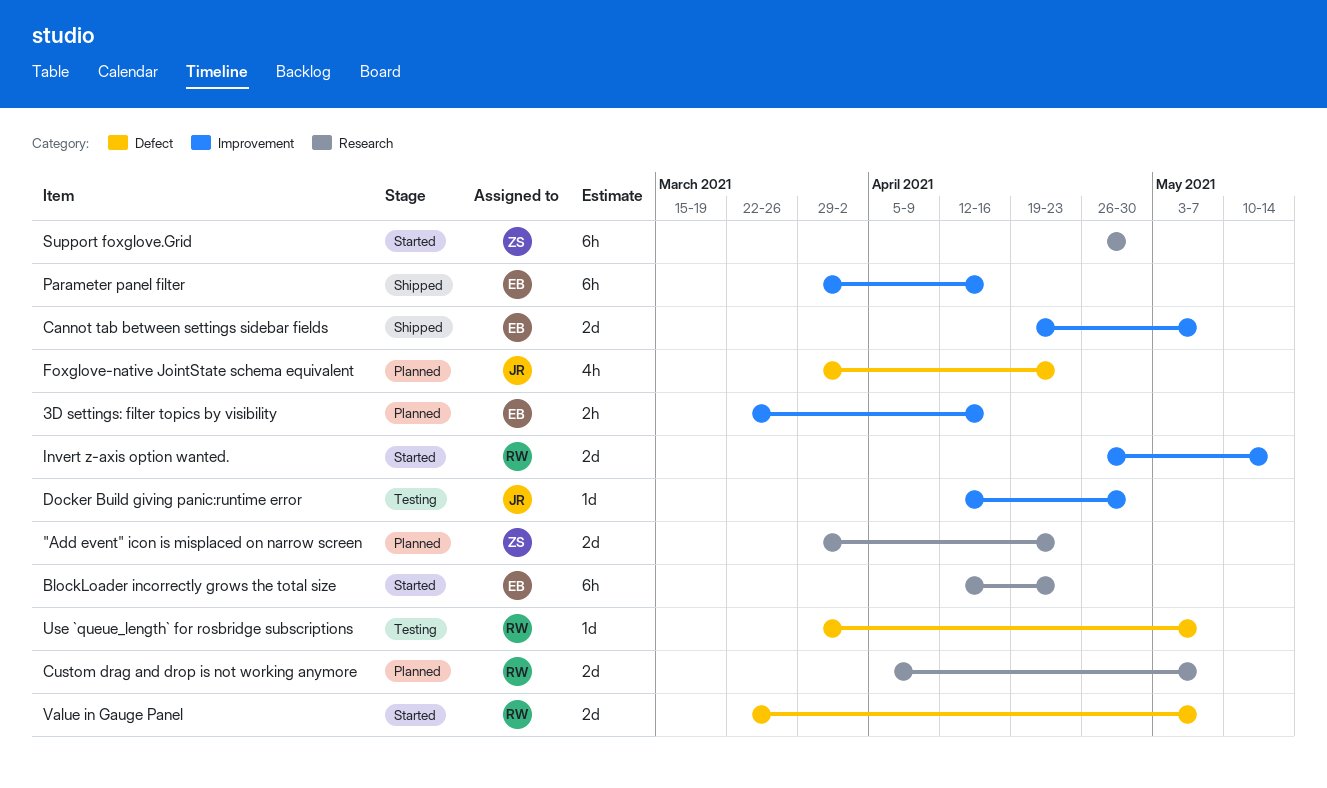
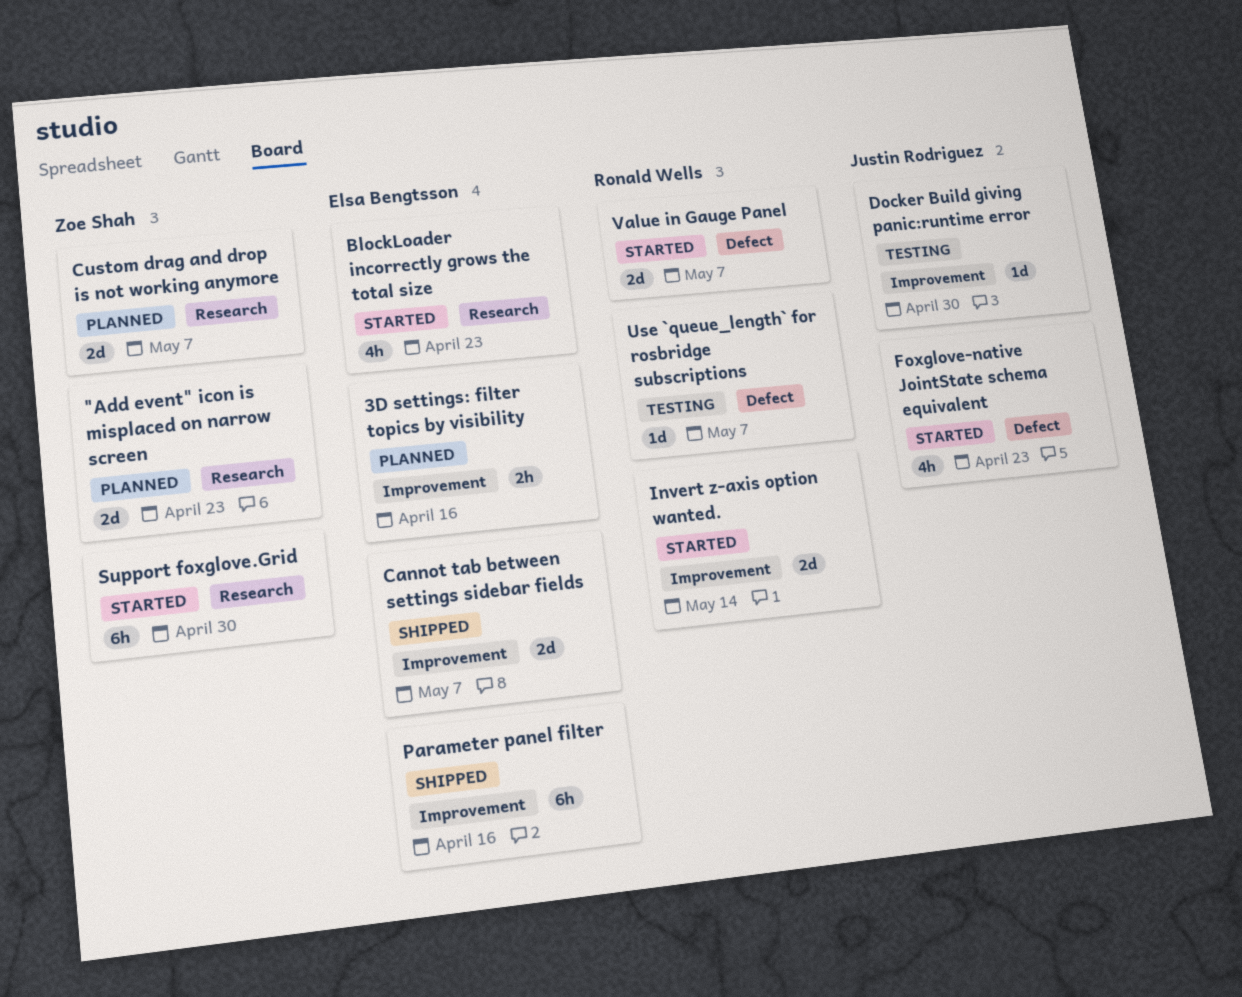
BlockLoader incorrectly grows the total size, estimate: 6h -> 4h
Custom drag and drop is not working anymore, owner: Ronald Wells -> Zoe Shah
Foxglove-native JointState schema equivalent, status: Planned -> Started

